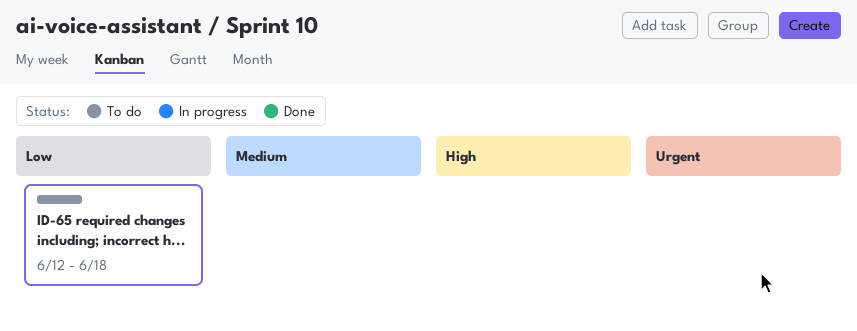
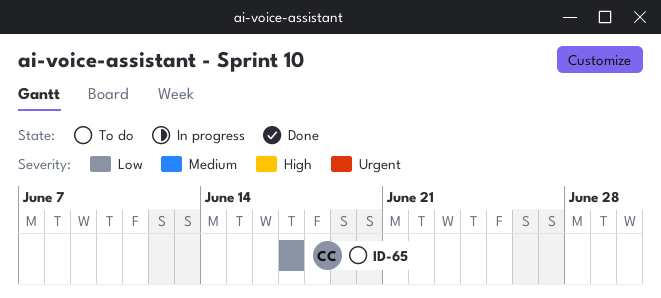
ID-65, start: Jun 12 -> Jun 17
ID-65, due: Jun 18 -> Jun 17

